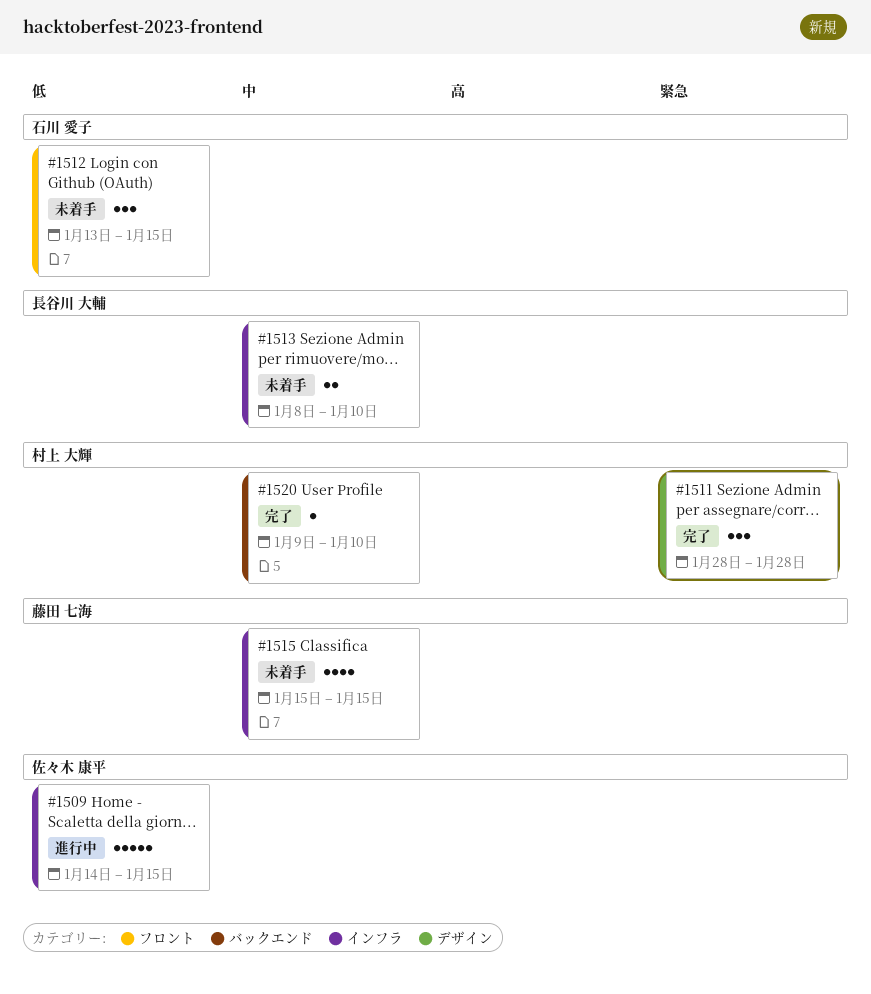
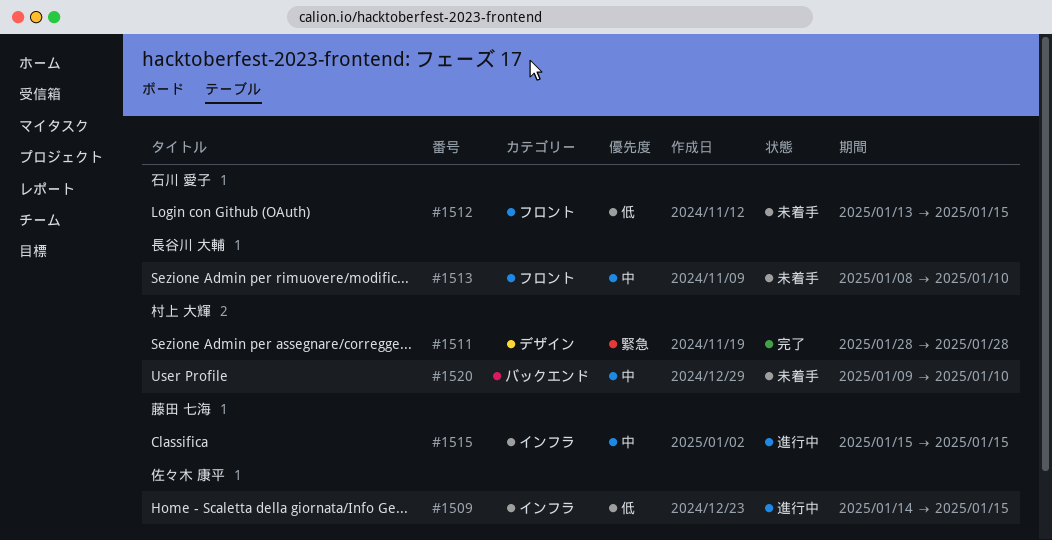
#1513, label: インフラ -> フロント
#1515, status: 未着手 -> 進行中
#1520, status: 完了 -> 未着手

